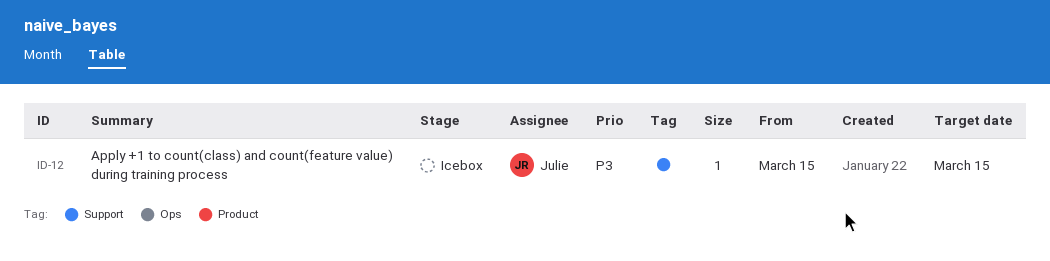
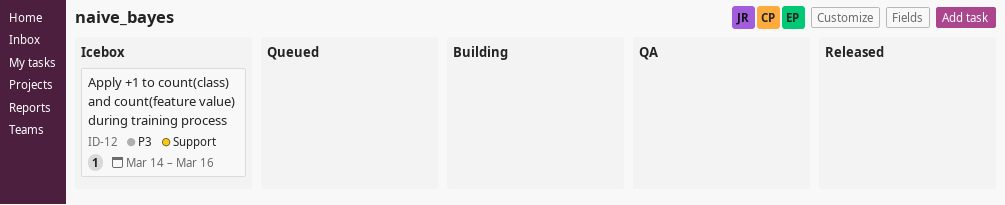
ID-12, start: Mar 15 -> Mar 14
ID-12, due: Mar 15 -> Mar 16

